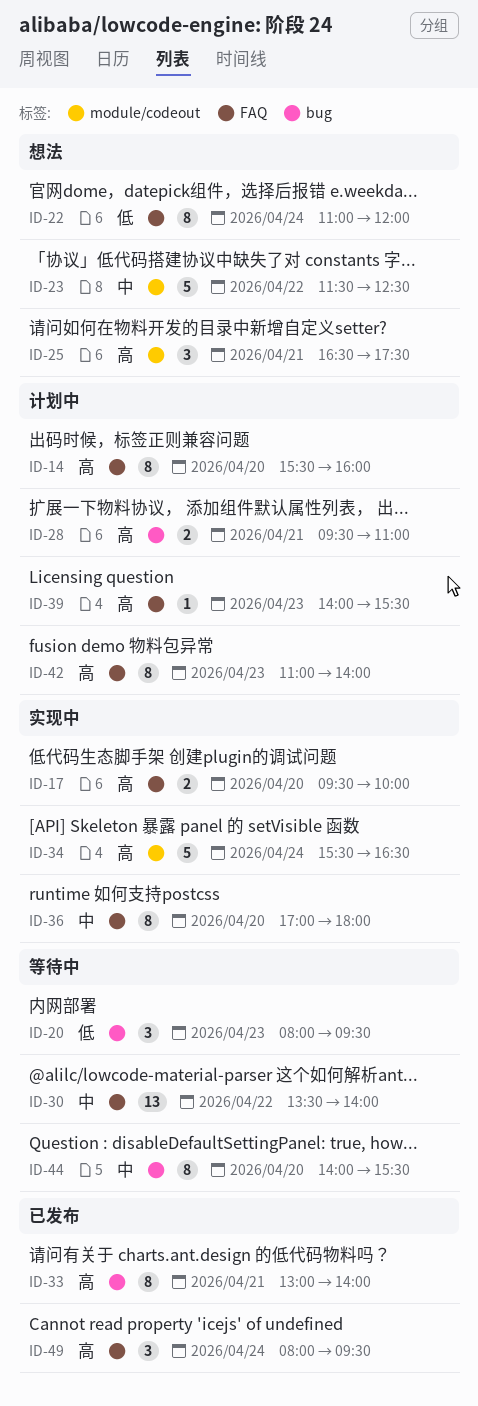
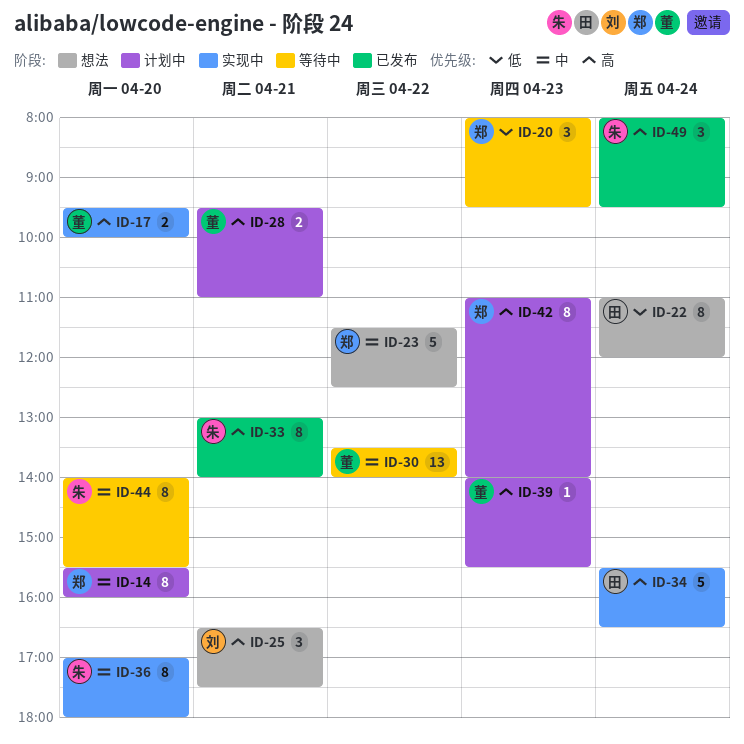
ID-14, priority: 高 -> 中

